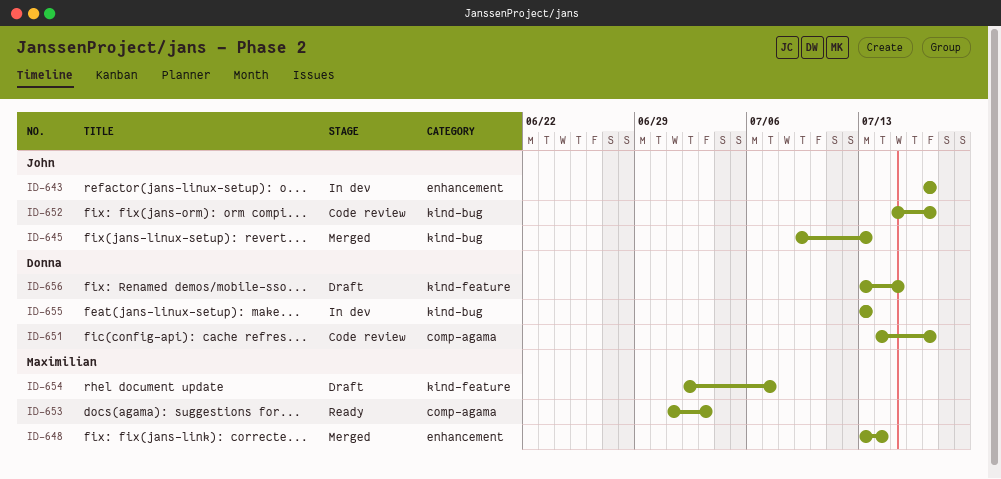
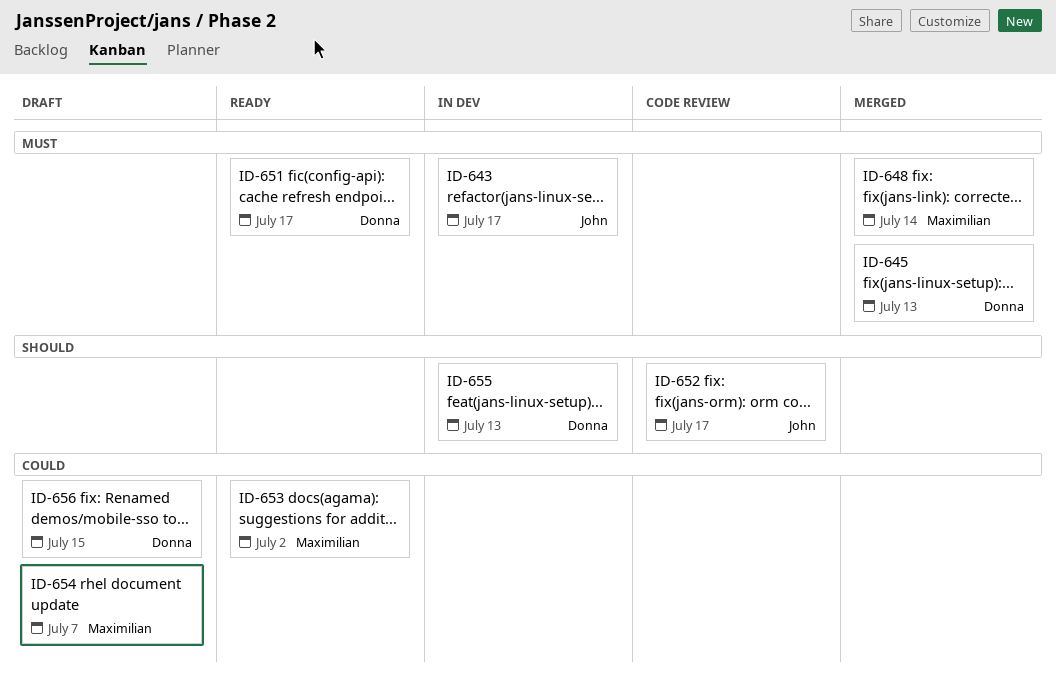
ID-645, owner: John -> Donna
ID-651, status: Code review -> Ready
ID-653, due: Jul 3 -> Jul 2

